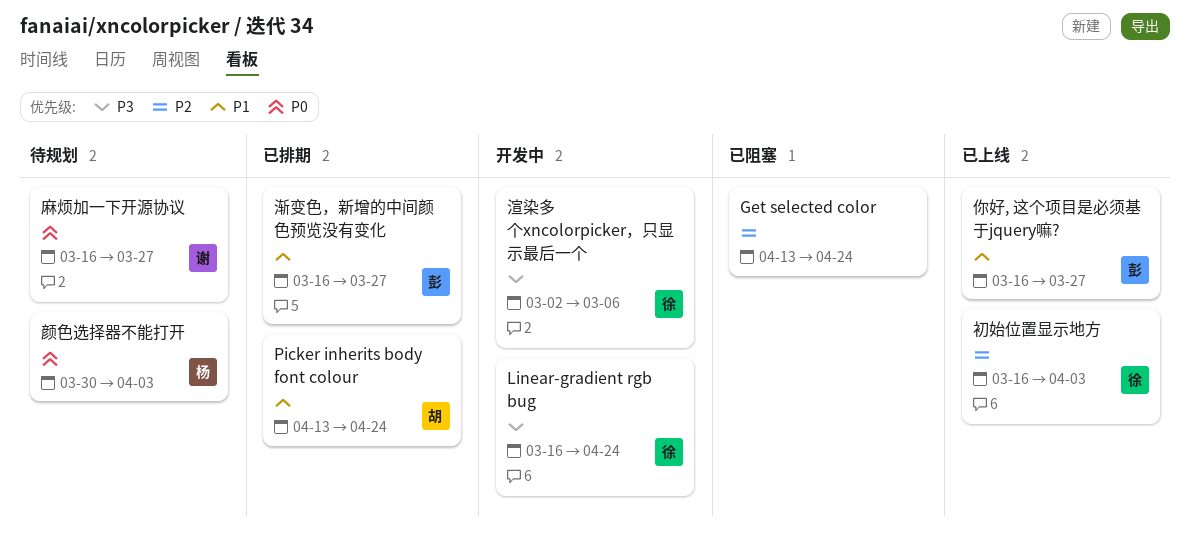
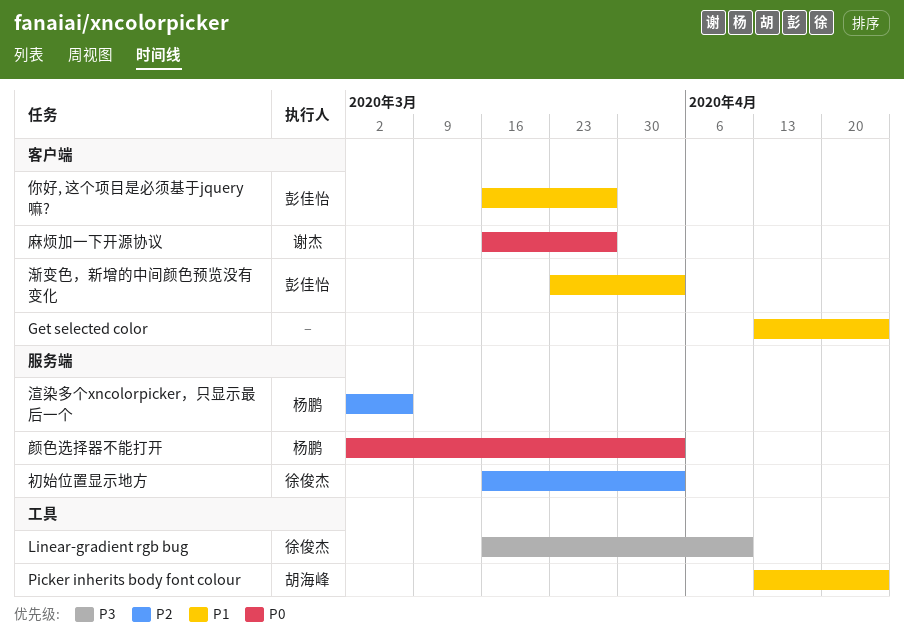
Get selected color, priority: P2 -> P1
Linear-gradient rgb bug, due: Apr 24 -> Apr 10
渐变色，新增的中间颜色预览没有变化, start: Mar 16 -> Mar 23
渐变色，新增的中间颜色预览没有变化, due: Mar 27 -> Apr 3
渲染多个xncolorpicker，只显示最后一个, owner: 徐俊杰 -> 杨鹏
渲染多个xncolorpicker，只显示最后一个, priority: P3 -> P2
颜色选择器不能打开, start: Mar 30 -> Mar 2

